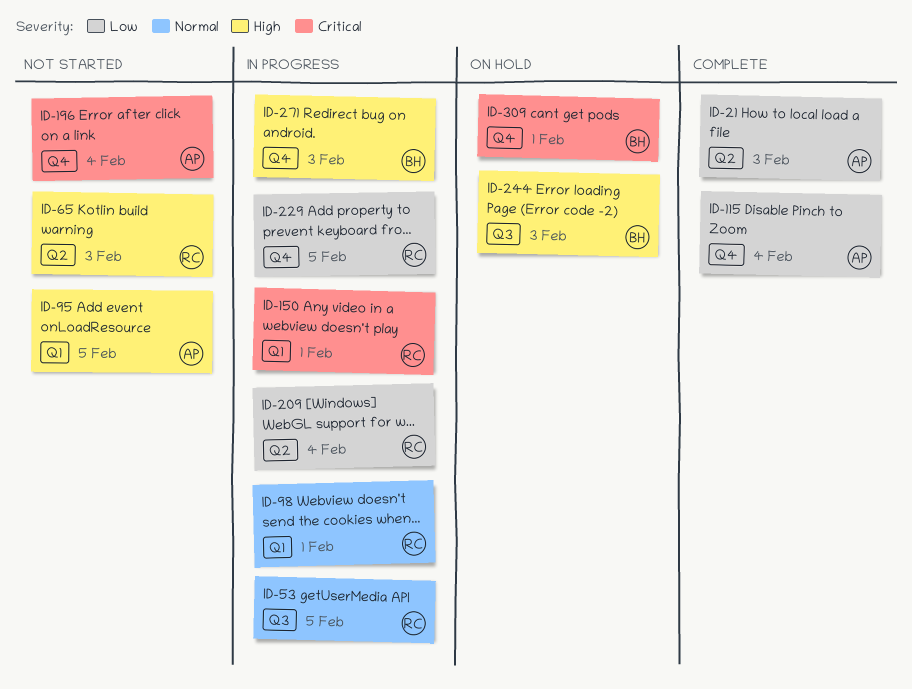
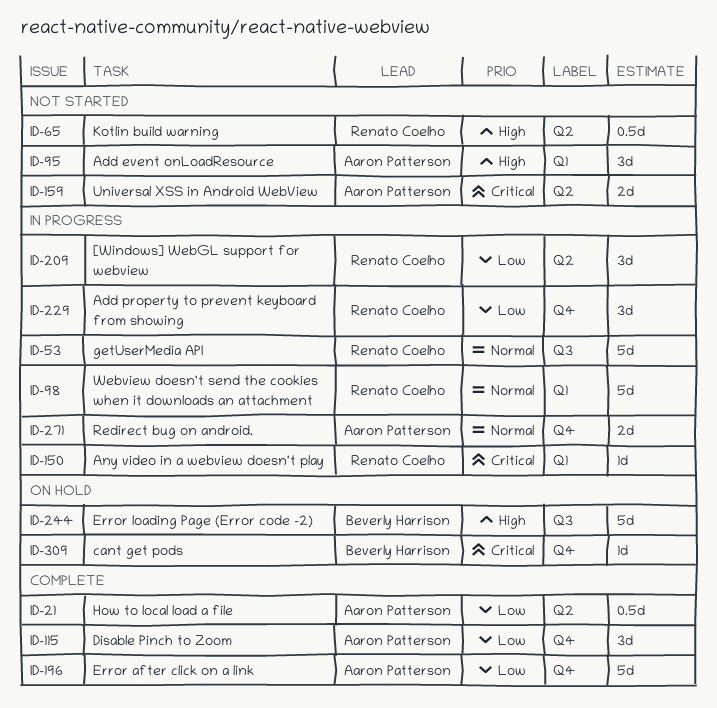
ID-159: none -> present
ID-196, status: Not started -> Complete
ID-196, priority: Critical -> Low
ID-271, owner: Beverly Harrison -> Aaron Patterson
ID-271, priority: High -> Normal

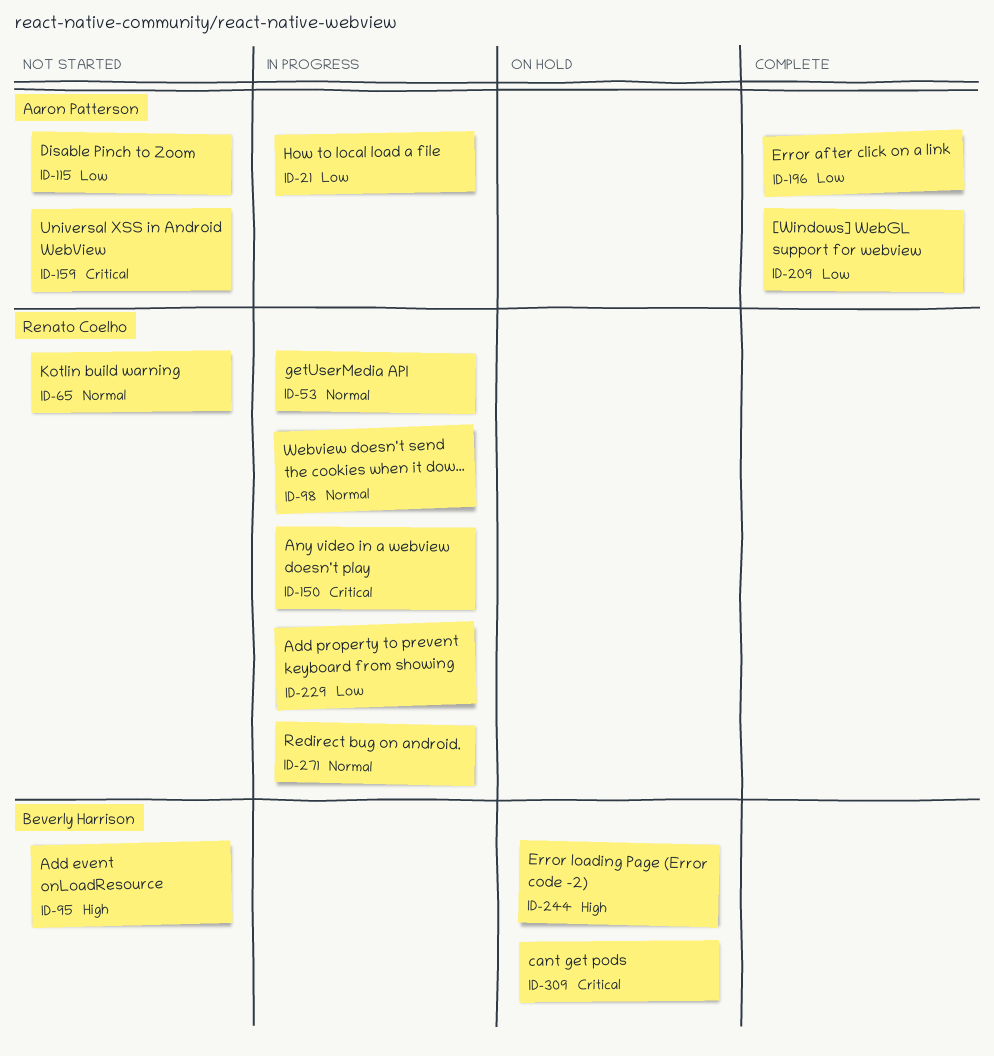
ID-21, status: Complete -> In progress
ID-65, priority: High -> Normal
ID-95, owner: Aaron Patterson -> Beverly Harrison
ID-115, status: Complete -> Not started
ID-209, status: In progress -> Complete
ID-209, owner: Renato Coelho -> Aaron Patterson
ID-271, owner: Aaron Patterson -> Renato Coelho

